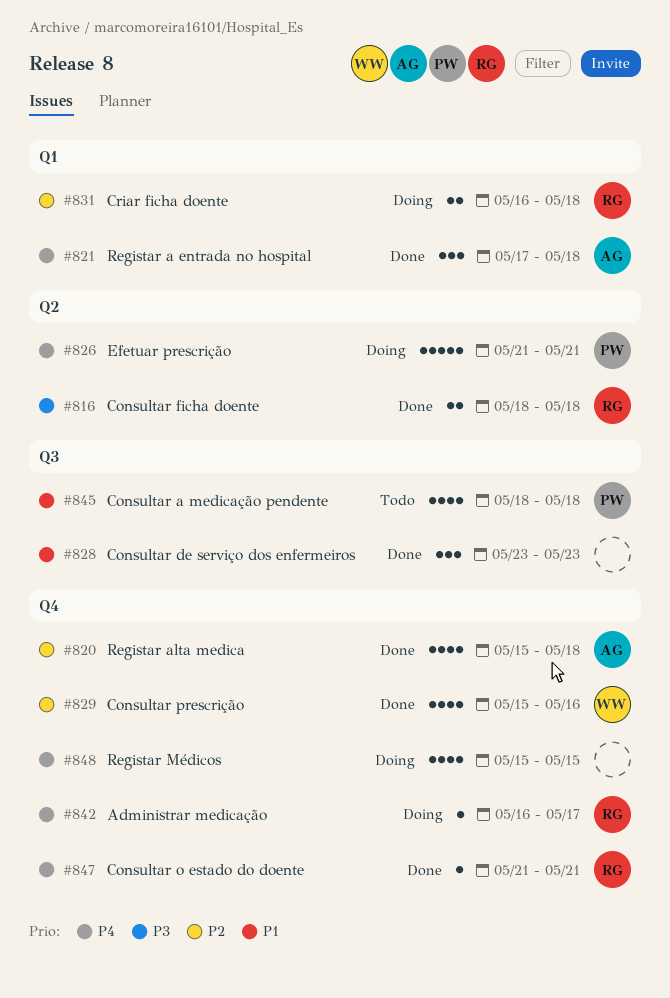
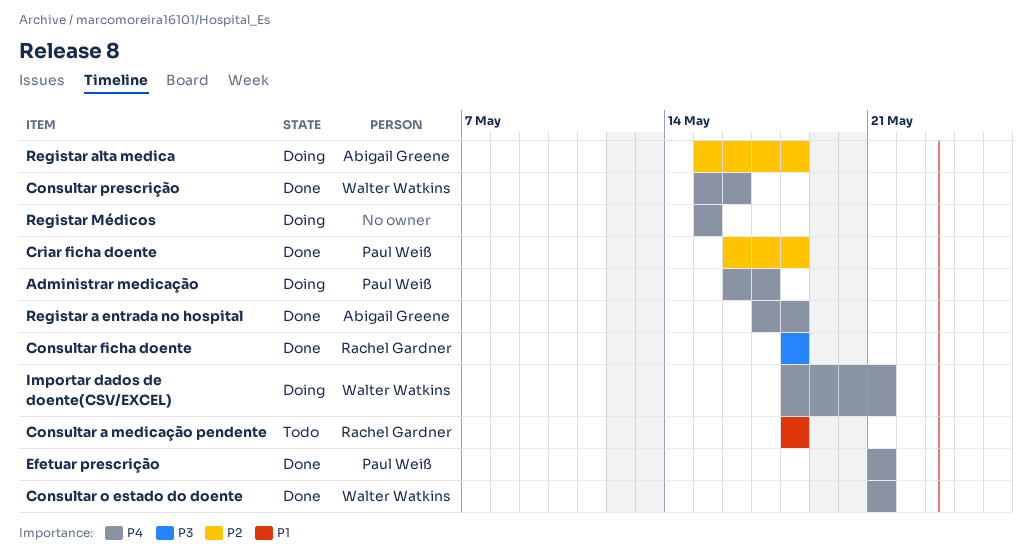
Administrar medicação, owner: Rachel Gardner -> Paul Weiß
Consultar a medicação pendente, owner: Paul Weiß -> Rachel Gardner
Consultar de serviço dos enfermeiros: present -> none
Consultar o estado do doente, owner: Rachel Gardner -> Walter Watkins
Consultar prescrição, priority: P2 -> P4
Criar ficha doente, status: Doing -> Done
Criar ficha doente, owner: Rachel Gardner -> Paul Weiß
Efetuar prescrição, status: Doing -> Done
Importar dados de doente(CSV/EXCEL): none -> present
Registar alta medica, status: Done -> Doing

